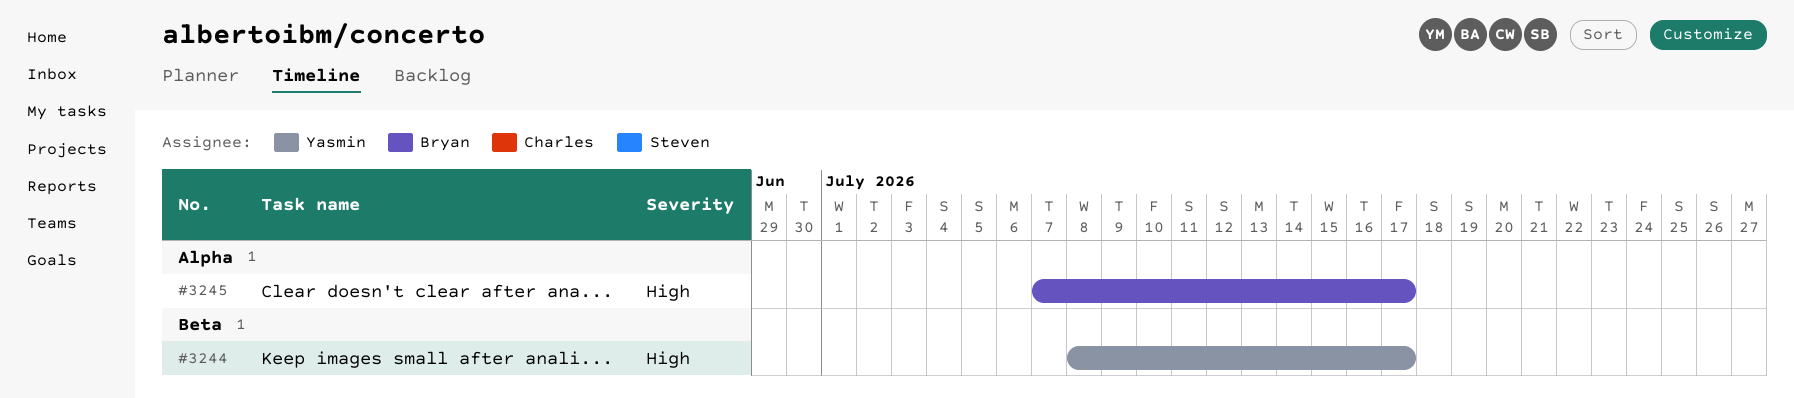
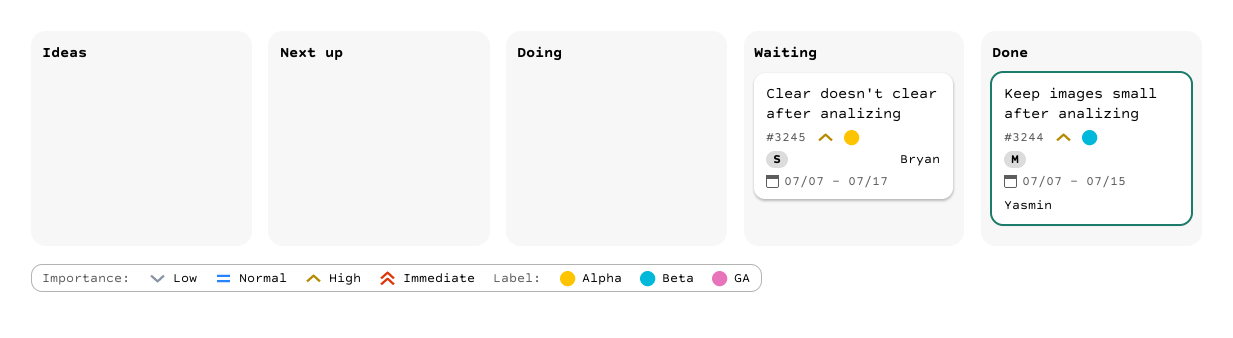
#3244, start: Jul 8 -> Jul 7
#3244, due: Jul 17 -> Jul 15

